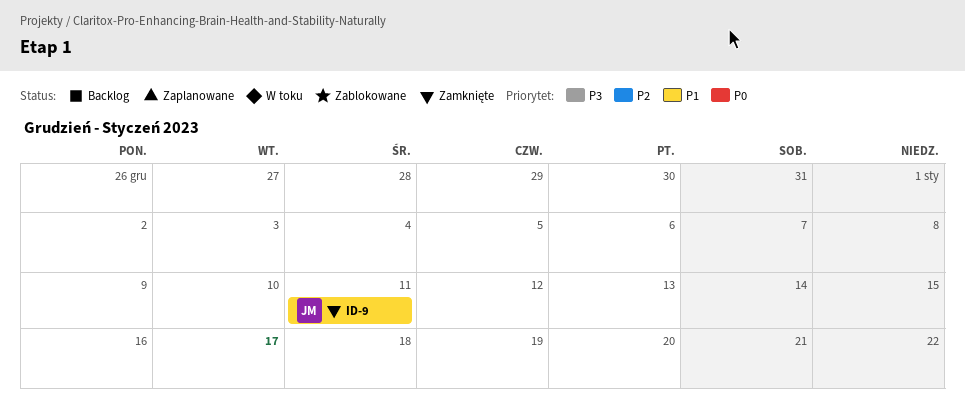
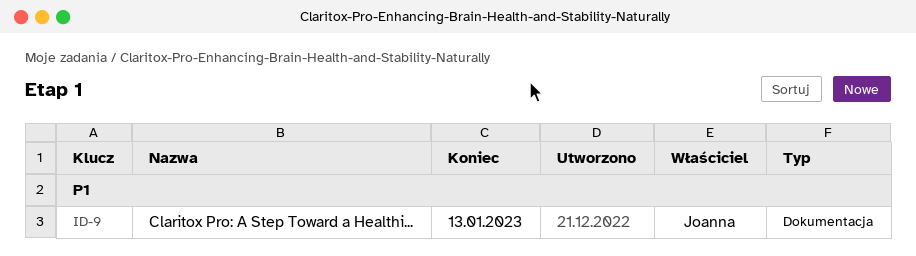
ID-9, due: Jan 11 -> Jan 13

